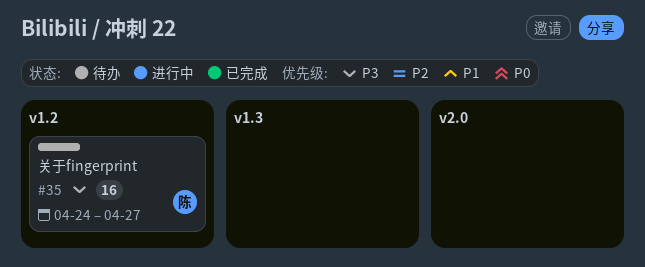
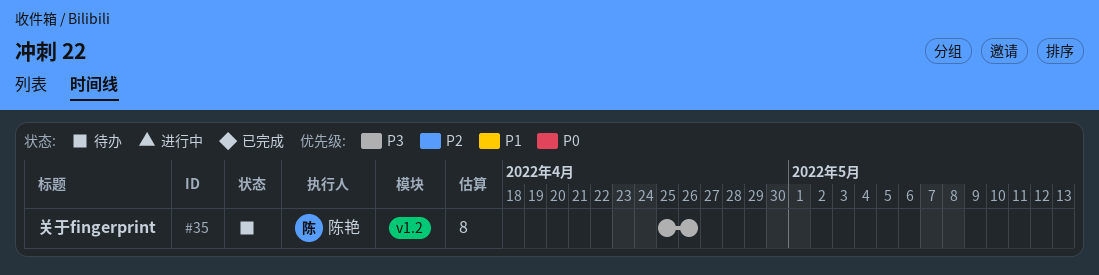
#35, estimate: 16 -> 8
#35, start: Apr 24 -> Apr 25
#35, due: Apr 27 -> Apr 26

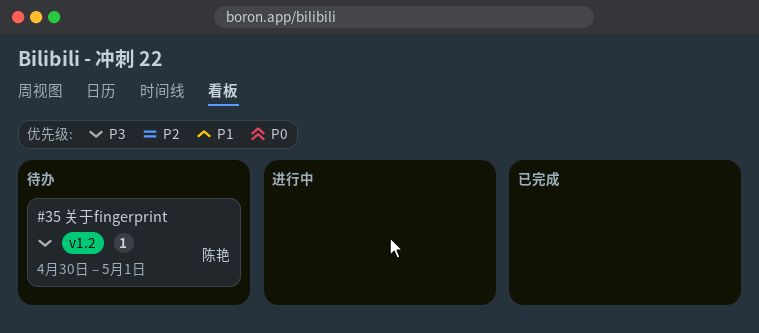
#35, estimate: 8 -> 1
#35, start: Apr 25 -> Apr 30
#35, due: Apr 26 -> May 1

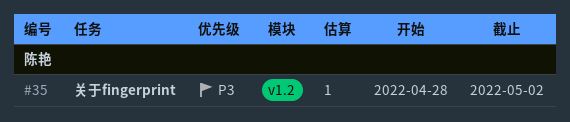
#35, start: Apr 30 -> Apr 28
#35, due: May 1 -> May 2

